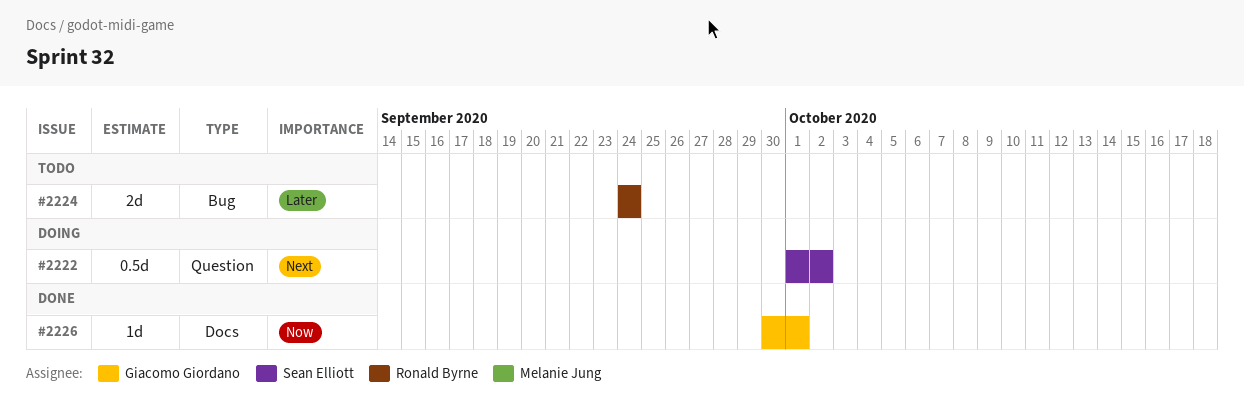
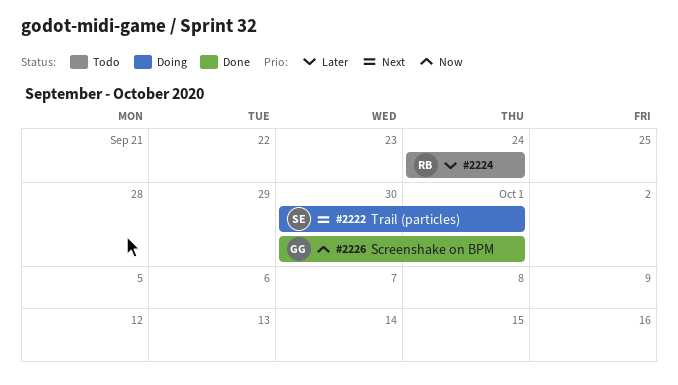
#2222, start: Oct 1 -> Sep 30
#2222, due: Oct 2 -> Oct 1

